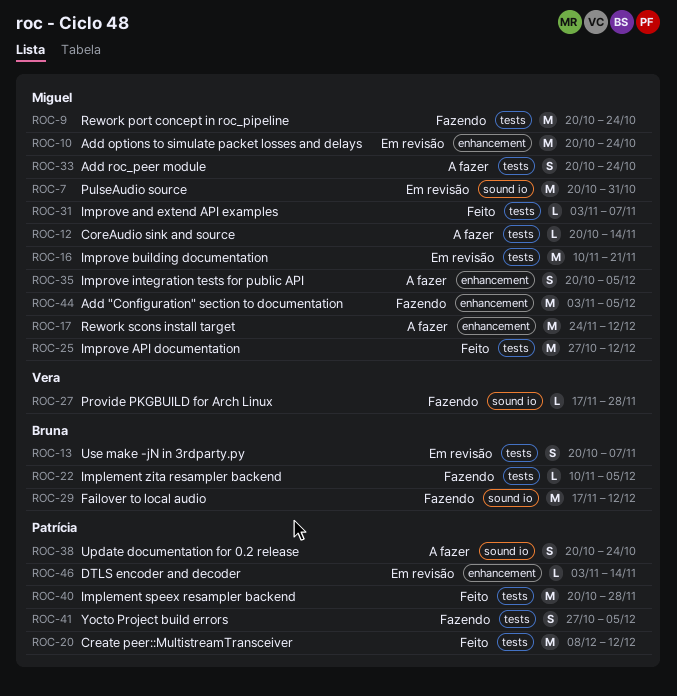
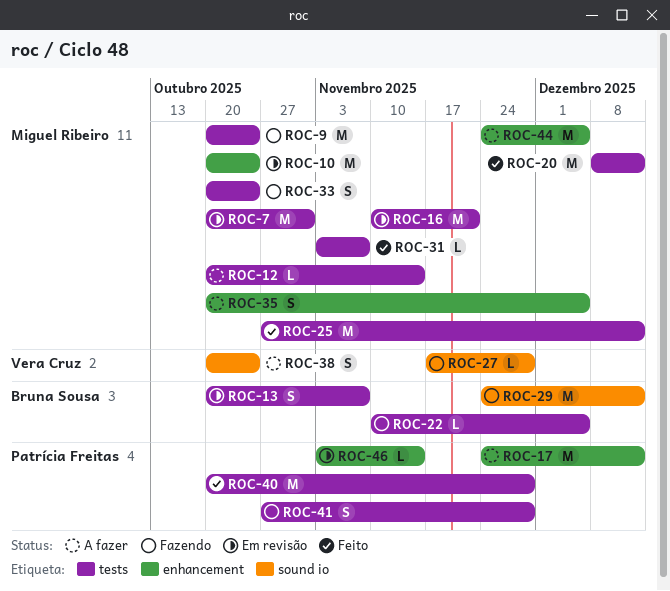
ROC-7, label: sound io -> tests
ROC-17, owner: Miguel Ribeiro -> Patrícia Freitas
ROC-20, owner: Patrícia Freitas -> Miguel Ribeiro
ROC-29, start: Nov 17 -> Nov 24
ROC-33, status: A fazer -> Fazendo
ROC-38, owner: Patrícia Freitas -> Vera Cruz
ROC-41, due: Dec 5 -> Nov 28
ROC-44, status: Fazendo -> A fazer
ROC-44, start: Nov 3 -> Nov 24

